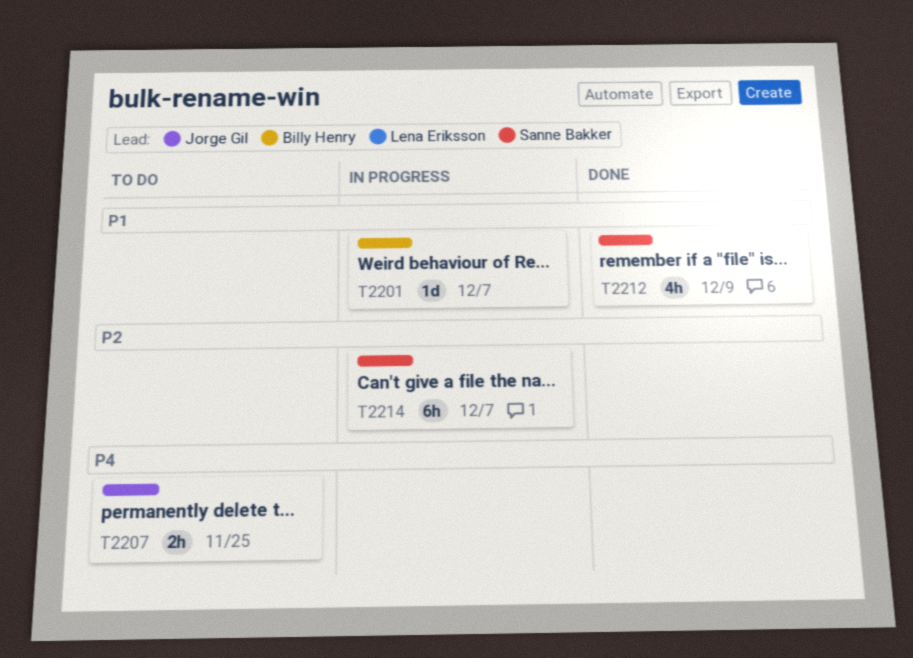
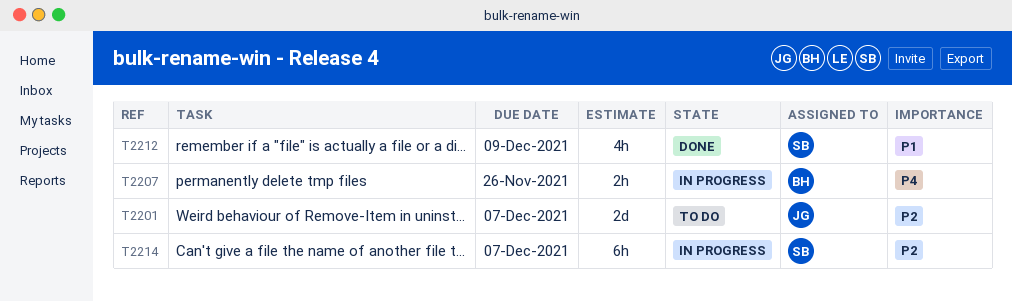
T2201, status: In progress -> To do
T2201, owner: Billy Henry -> Jorge Gil
T2201, priority: P1 -> P2
T2201, estimate: 1d -> 2d
T2207, status: To do -> In progress
T2207, owner: Jorge Gil -> Billy Henry
T2207, due: Nov 25 -> Nov 26

